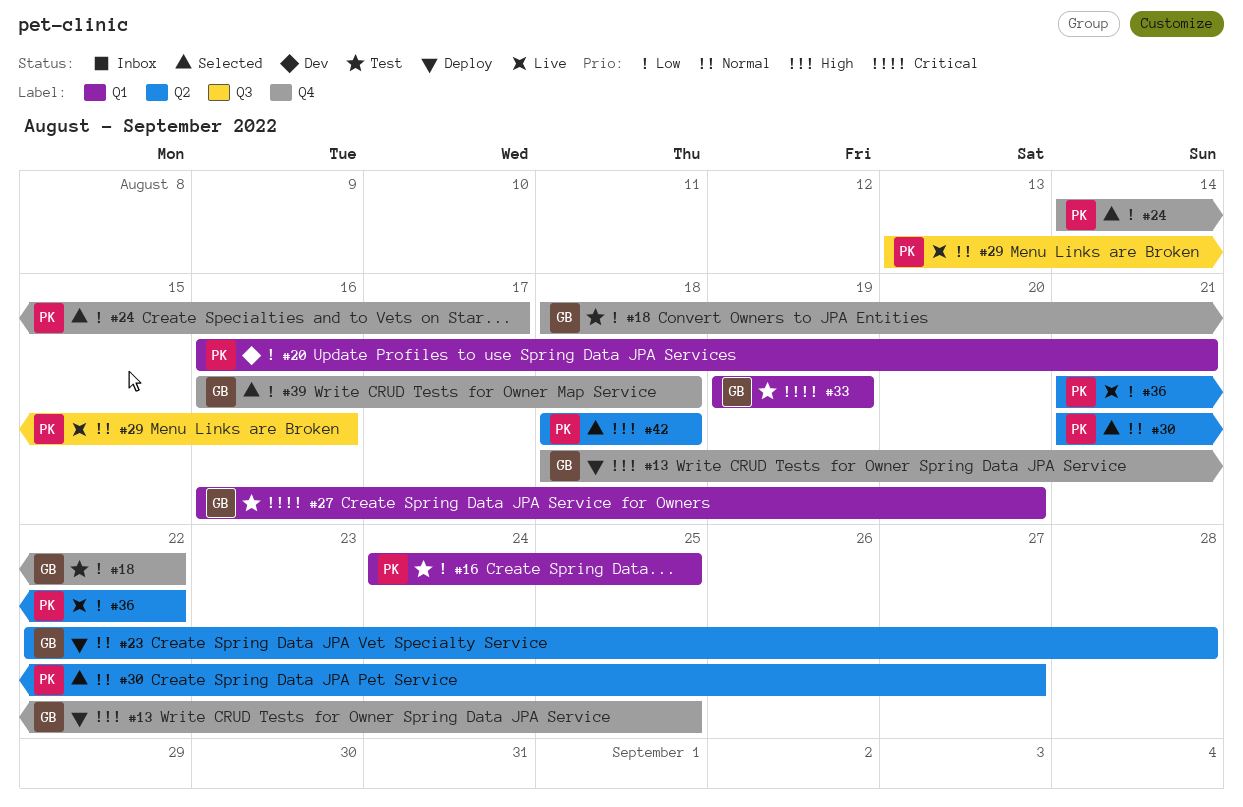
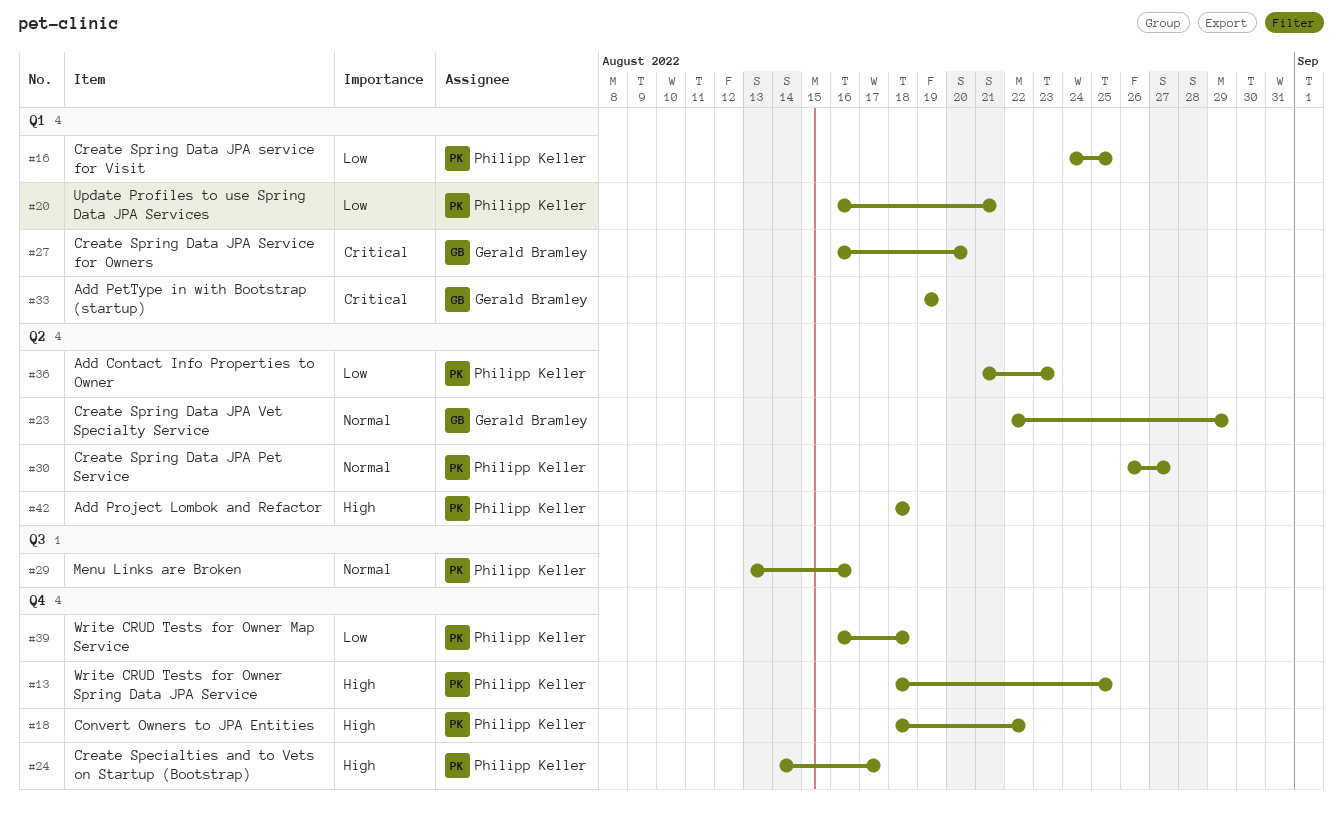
#13, owner: Gerald Bramley -> Philipp Keller
#18, owner: Gerald Bramley -> Philipp Keller
#18, priority: Low -> High
#23, due: Aug 28 -> Aug 29
#24, priority: Low -> High
#30, start: Aug 21 -> Aug 26
#36, due: Aug 22 -> Aug 23
#39, owner: Gerald Bramley -> Philipp Keller

